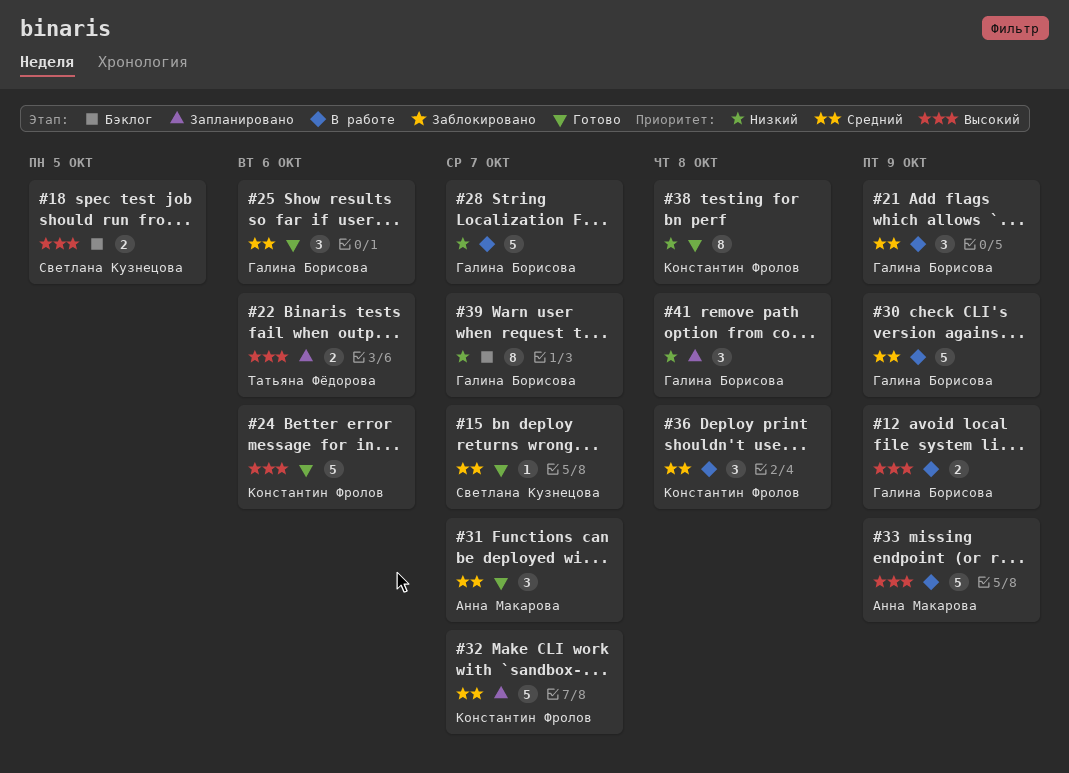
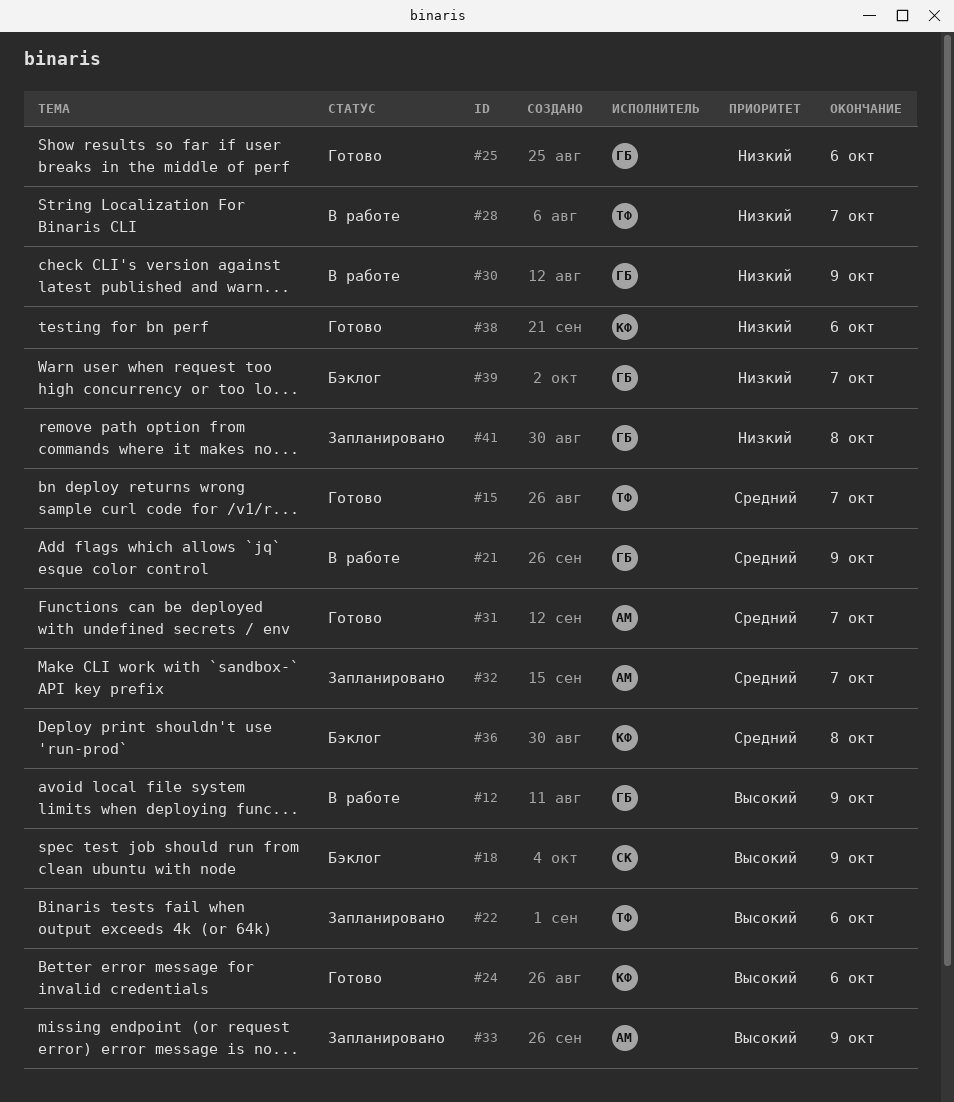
#15, owner: Светлана Кузнецова -> Татьяна Фёдорова
#18, due: Oct 5 -> Oct 9
#25, priority: Средний -> Низкий
#28, owner: Галина Борисова -> Татьяна Фёдорова
#30, priority: Средний -> Низкий
#32, owner: Константин Фролов -> Анна Макарова
#33, status: В работе -> Запланировано
#36, status: В работе -> Бэклог
#38, due: Oct 8 -> Oct 6

